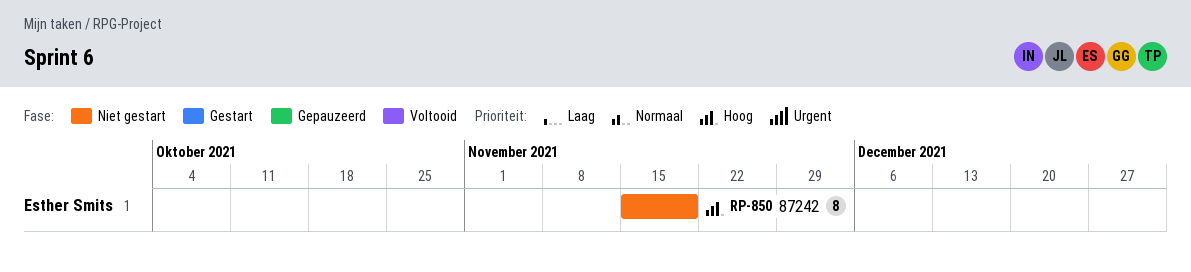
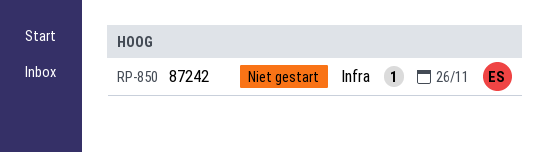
RP-850, estimate: 8 -> 1
RP-850, due: Nov 19 -> Nov 26

